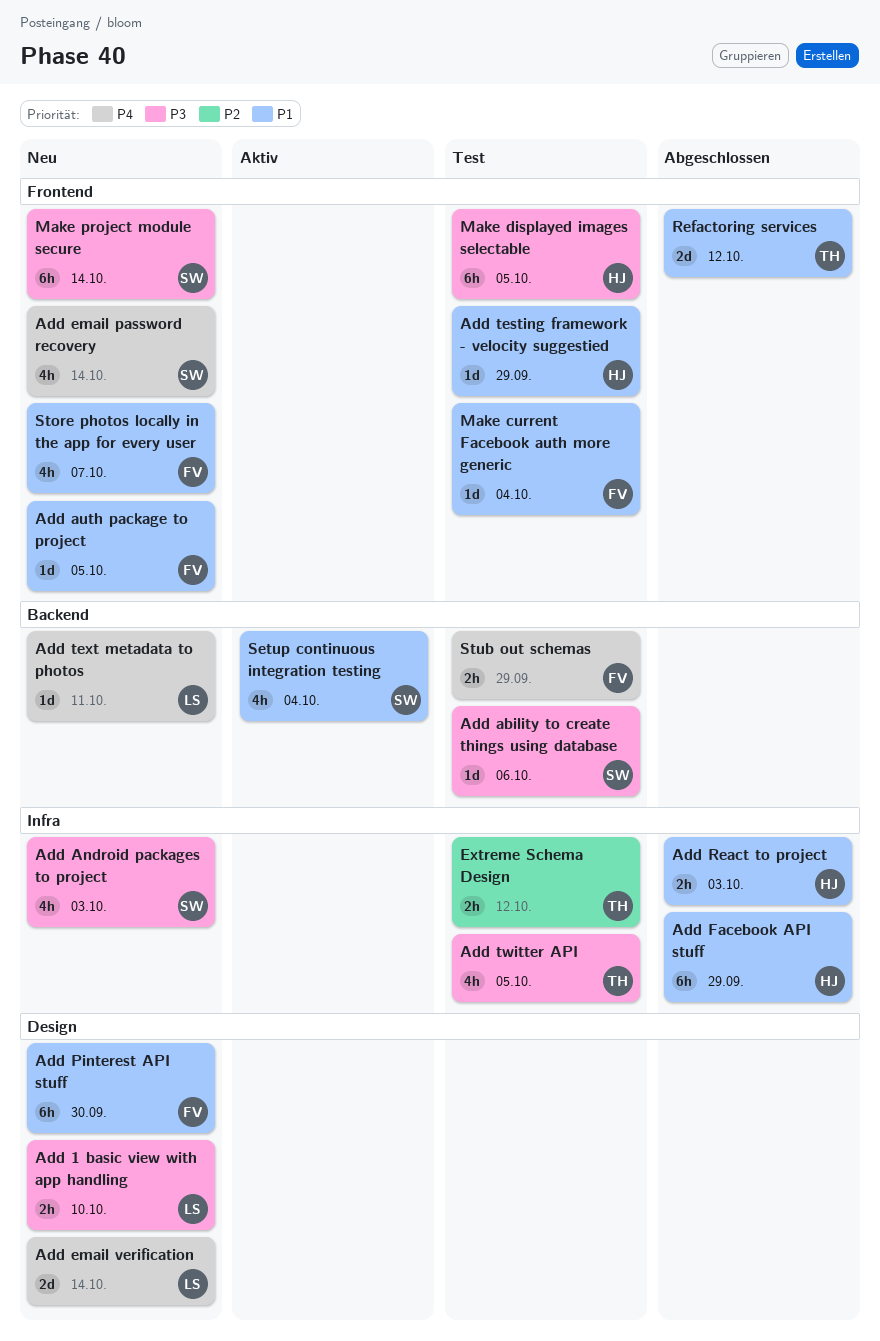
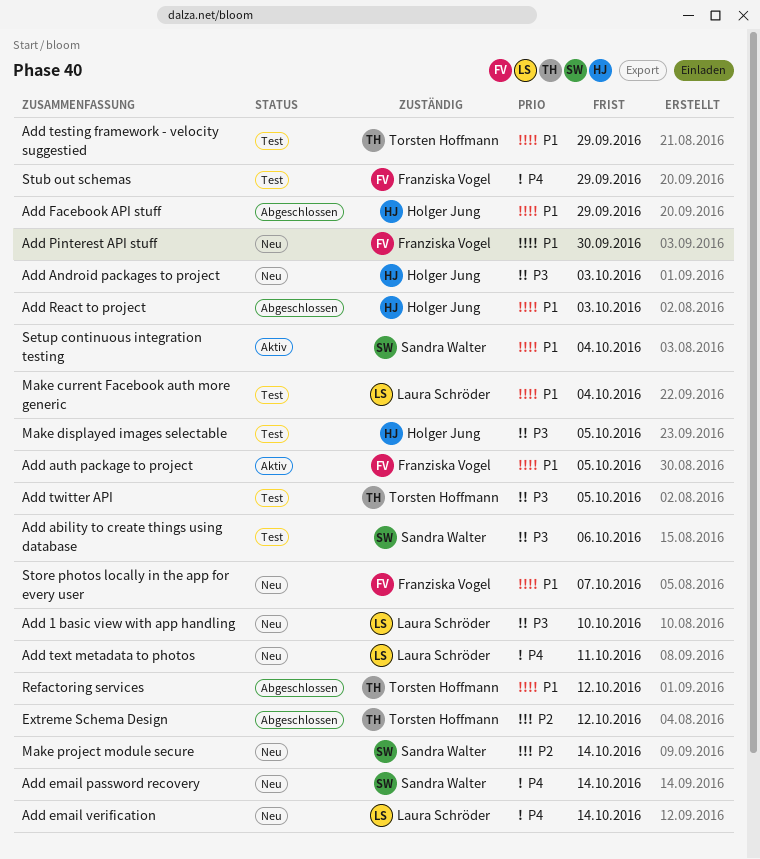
Add Android packages to project, owner: Sandra Walter -> Holger Jung
Add auth package to project, status: Neu -> Aktiv
Add testing framework - velocity suggestied, owner: Holger Jung -> Torsten Hoffmann
Extreme Schema Design, status: Test -> Abgeschlossen
Make current Facebook auth more generic, owner: Franziska Vogel -> Laura Schröder
Make project module secure, priority: P3 -> P2

